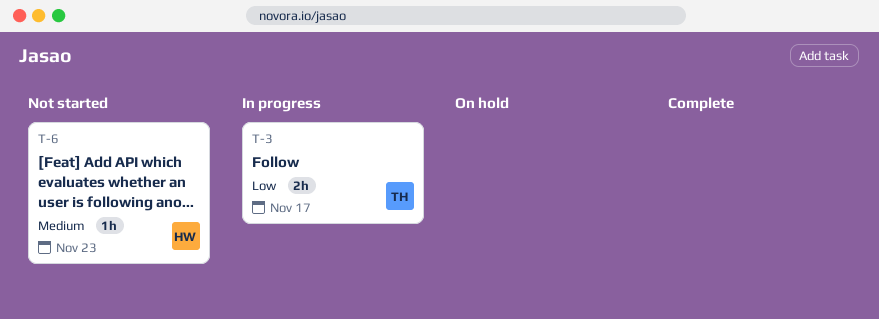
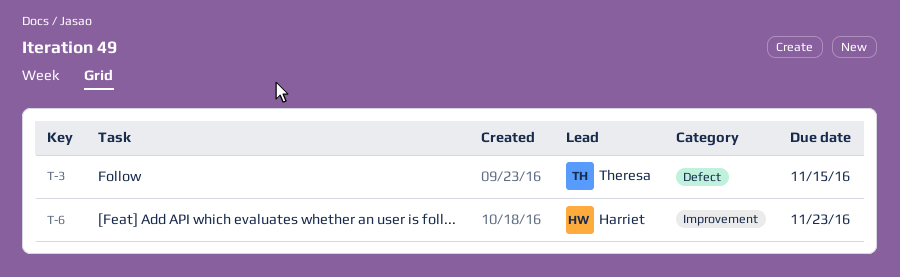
T-3, due: Nov 17 -> Nov 15

